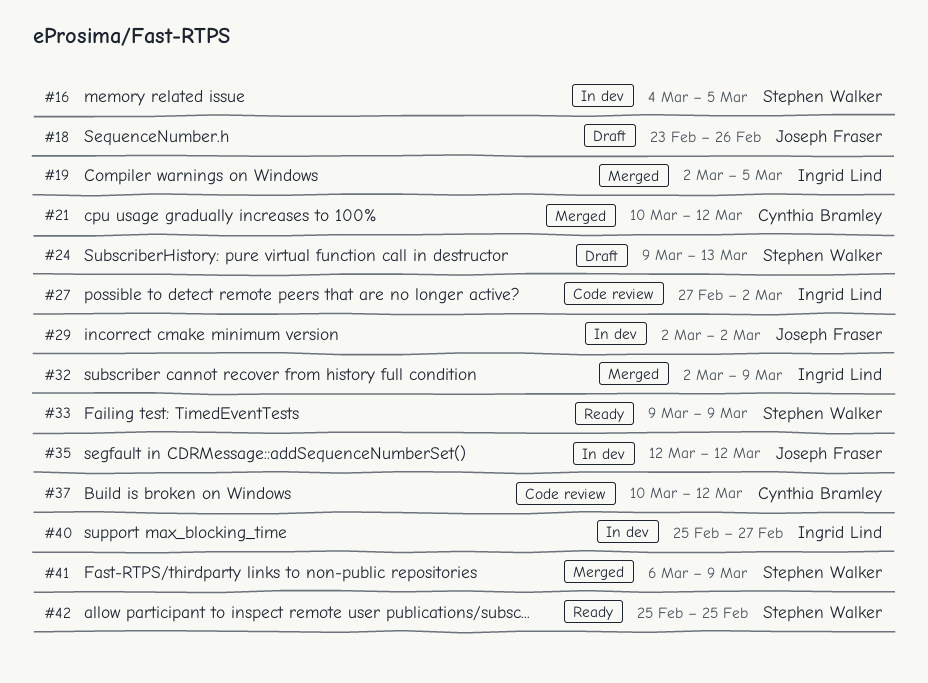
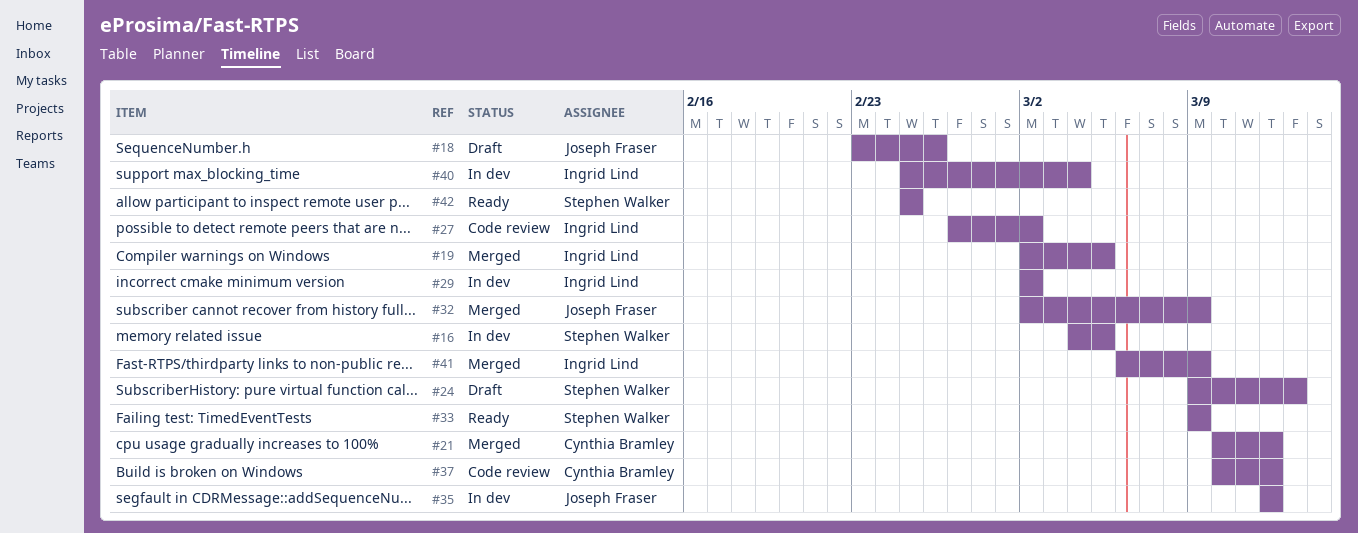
#29, owner: Joseph Fraser -> Ingrid Lind
#32, owner: Ingrid Lind -> Joseph Fraser
#40, due: Feb 27 -> Mar 4
#41, owner: Stephen Walker -> Ingrid Lind

